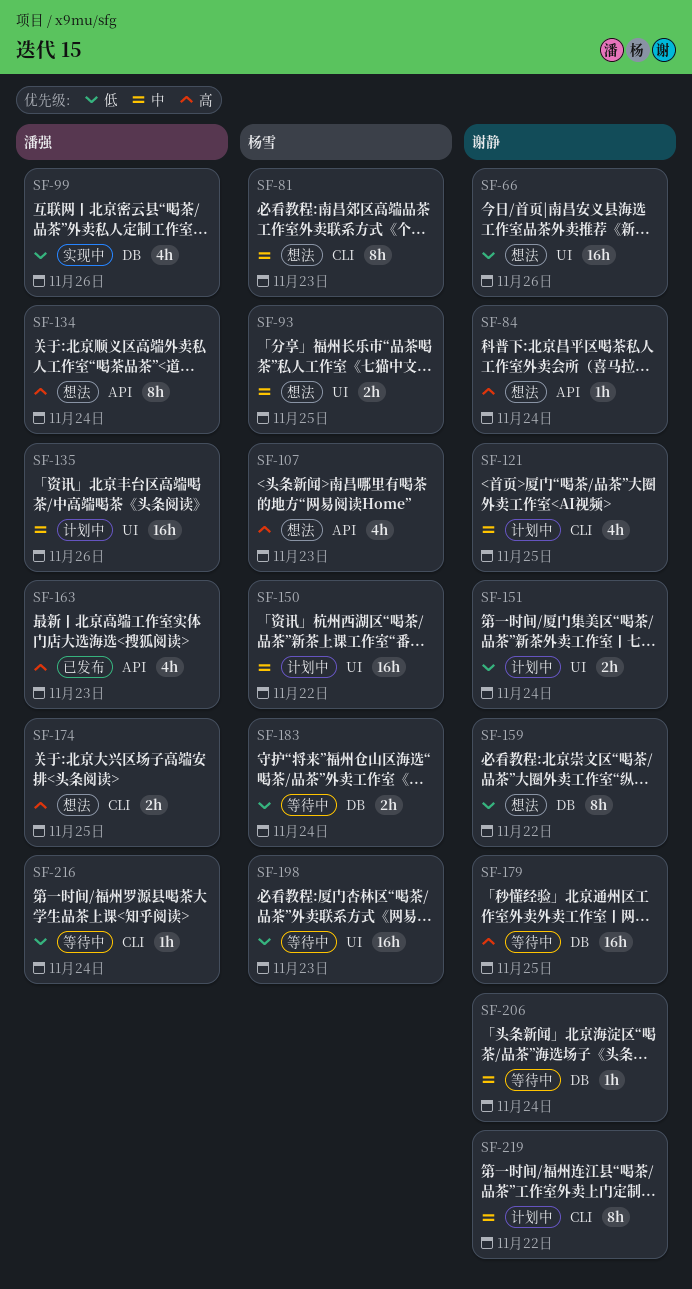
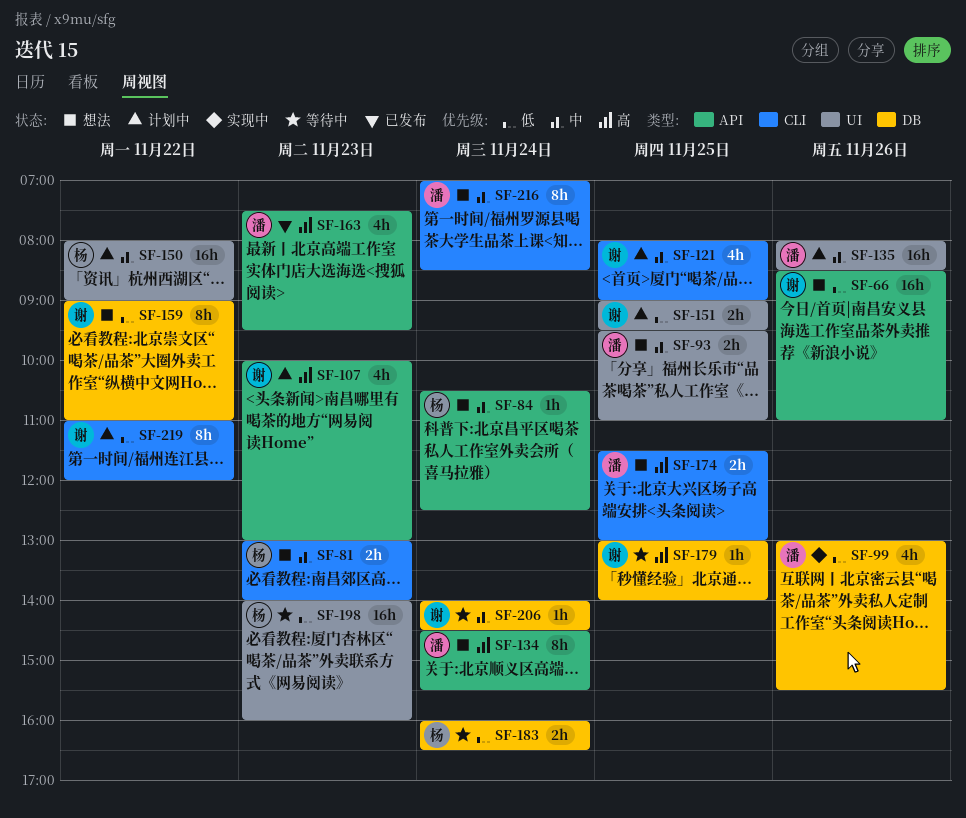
SF-66, label: UI -> API
SF-81, estimate: 8h -> 2h
SF-84, owner: 谢静 -> 杨雪
SF-84, priority: 高 -> 中
SF-93, owner: 杨雪 -> 潘强
SF-107, status: 想法 -> 计划中
SF-107, owner: 杨雪 -> 谢静
SF-151, day: Nov 24 -> Nov 25
SF-179, estimate: 16h -> 1h
SF-216, status: 等待中 -> 想法
SF-216, priority: 低 -> 中
SF-216, estimate: 1h -> 8h
SF-219, priority: 中 -> 低

